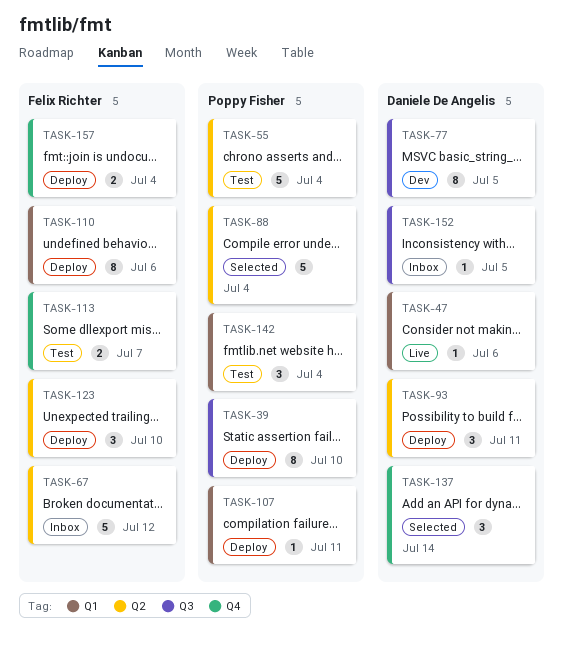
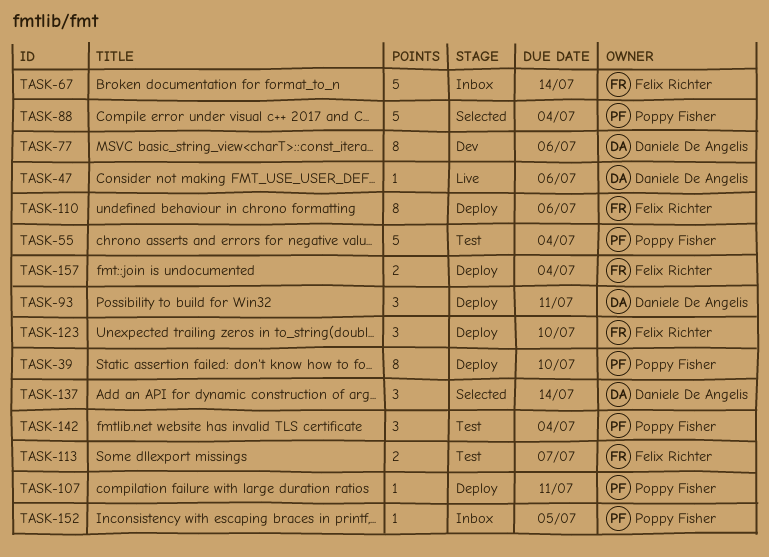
TASK-67, due: Jul 12 -> Jul 14
TASK-77, due: Jul 5 -> Jul 6
TASK-152, owner: Daniele De Angelis -> Poppy Fisher

